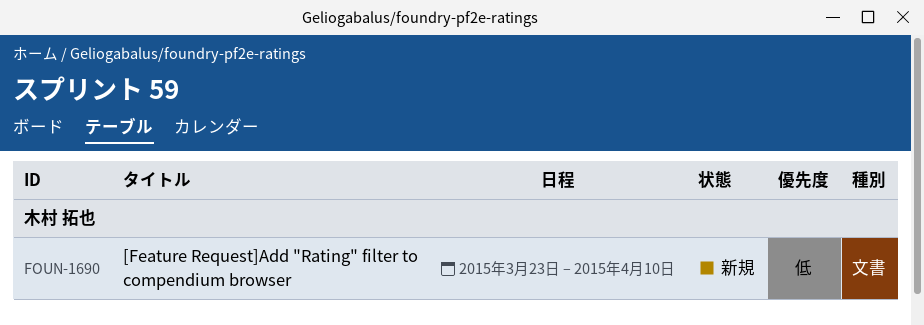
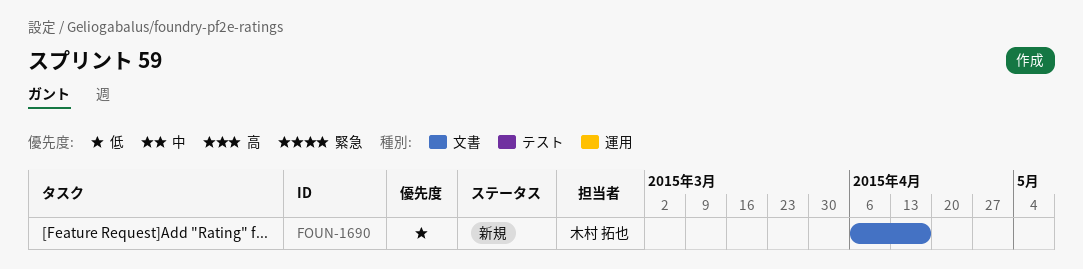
FOUN-1690, start: Mar 23 -> Apr 6
FOUN-1690, due: Apr 10 -> Apr 17

